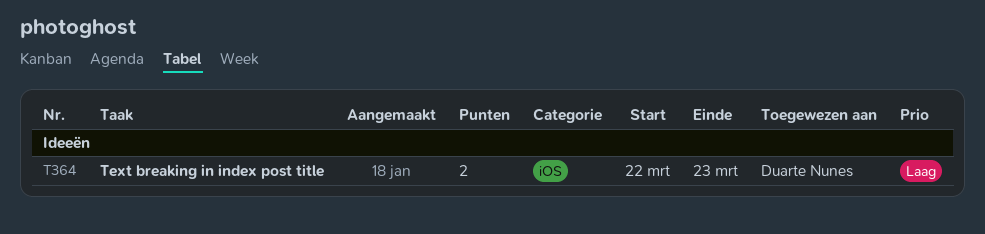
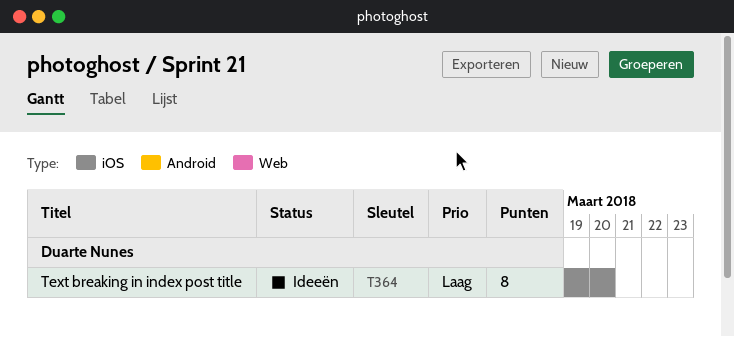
T364, estimate: 2 -> 8
T364, start: Mar 22 -> Mar 19
T364, due: Mar 23 -> Mar 20

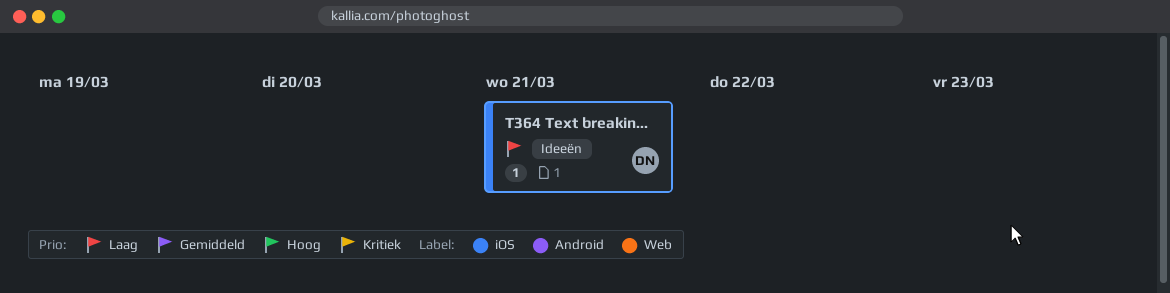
T364, estimate: 8 -> 1
T364, due: Mar 20 -> Mar 21

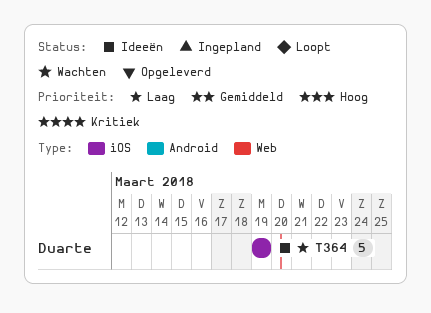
T364, estimate: 1 -> 5
T364, due: Mar 21 -> Mar 19

